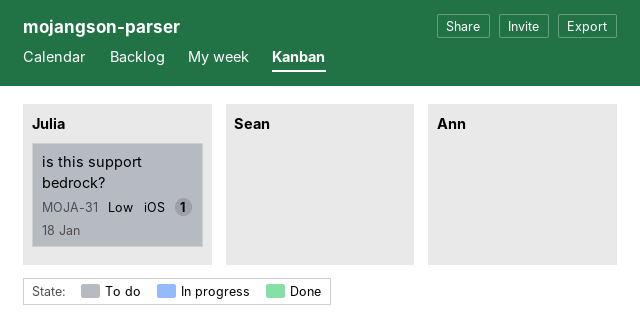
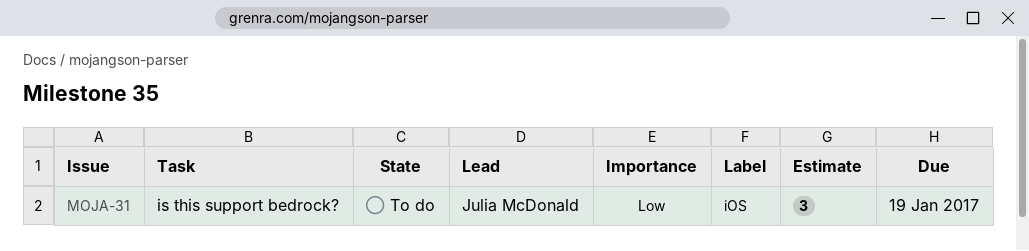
MOJA-31, estimate: 1 -> 3
MOJA-31, due: Jan 18 -> Jan 19

